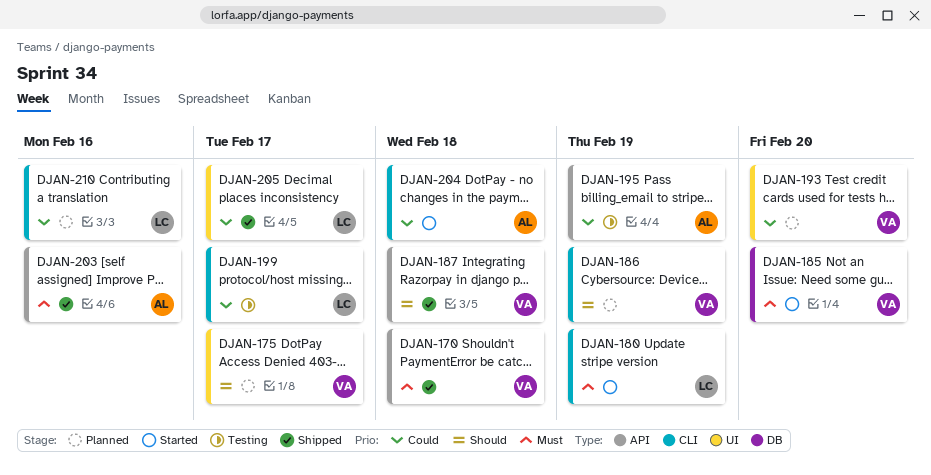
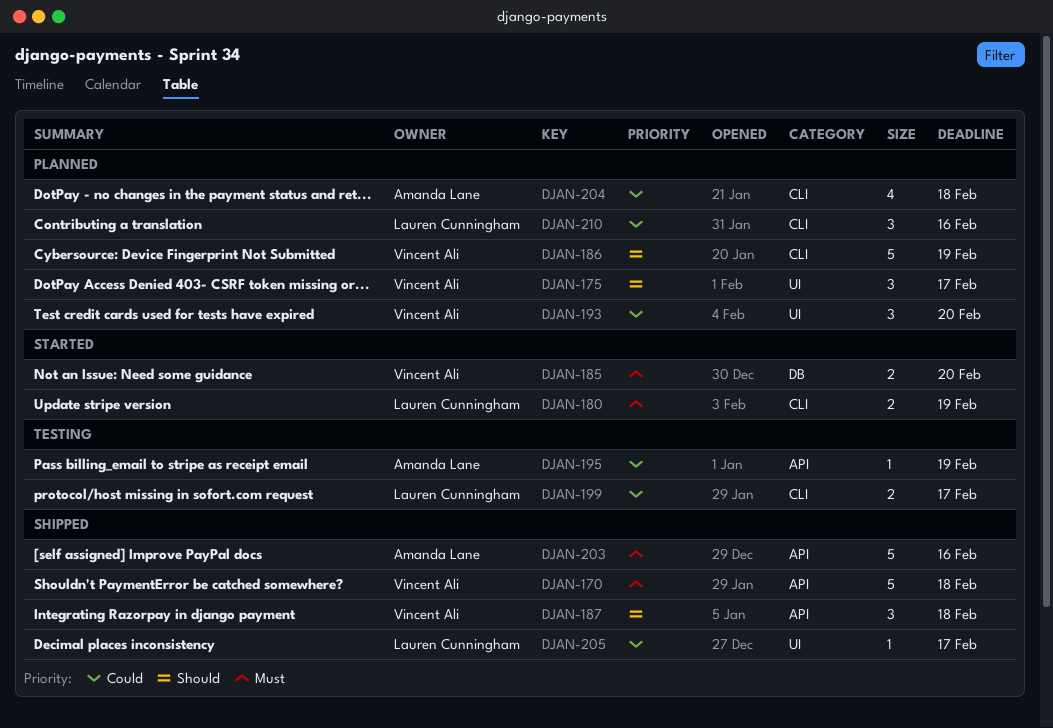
DJAN-204, status: Started -> Planned

